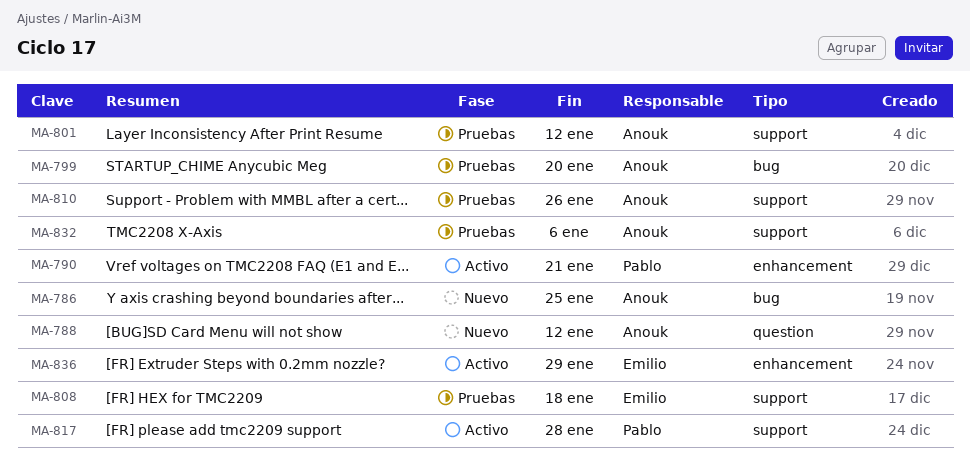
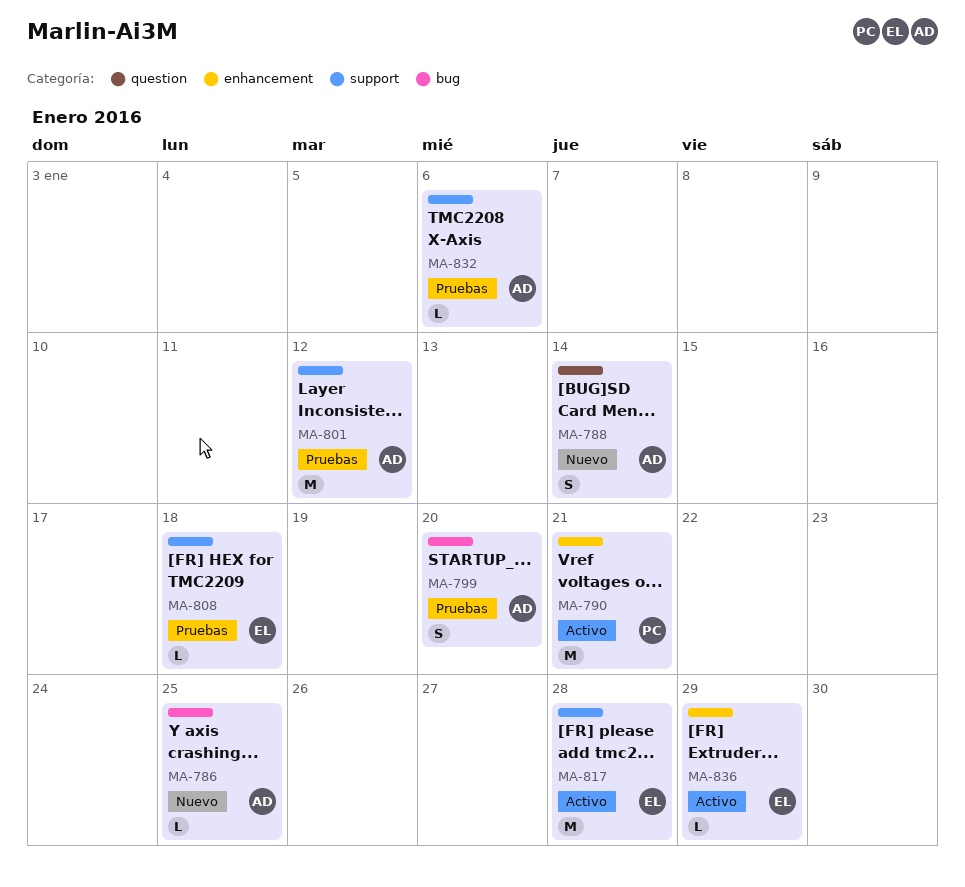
MA-788, due: Jan 12 -> Jan 14
MA-810: present -> none
MA-817, owner: Pablo -> Emilio

